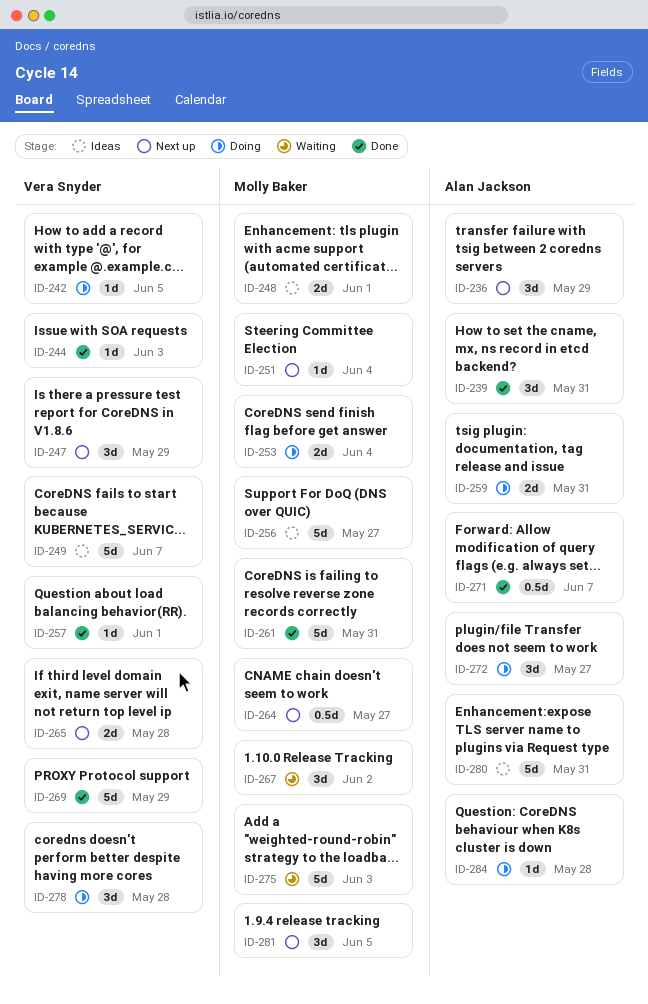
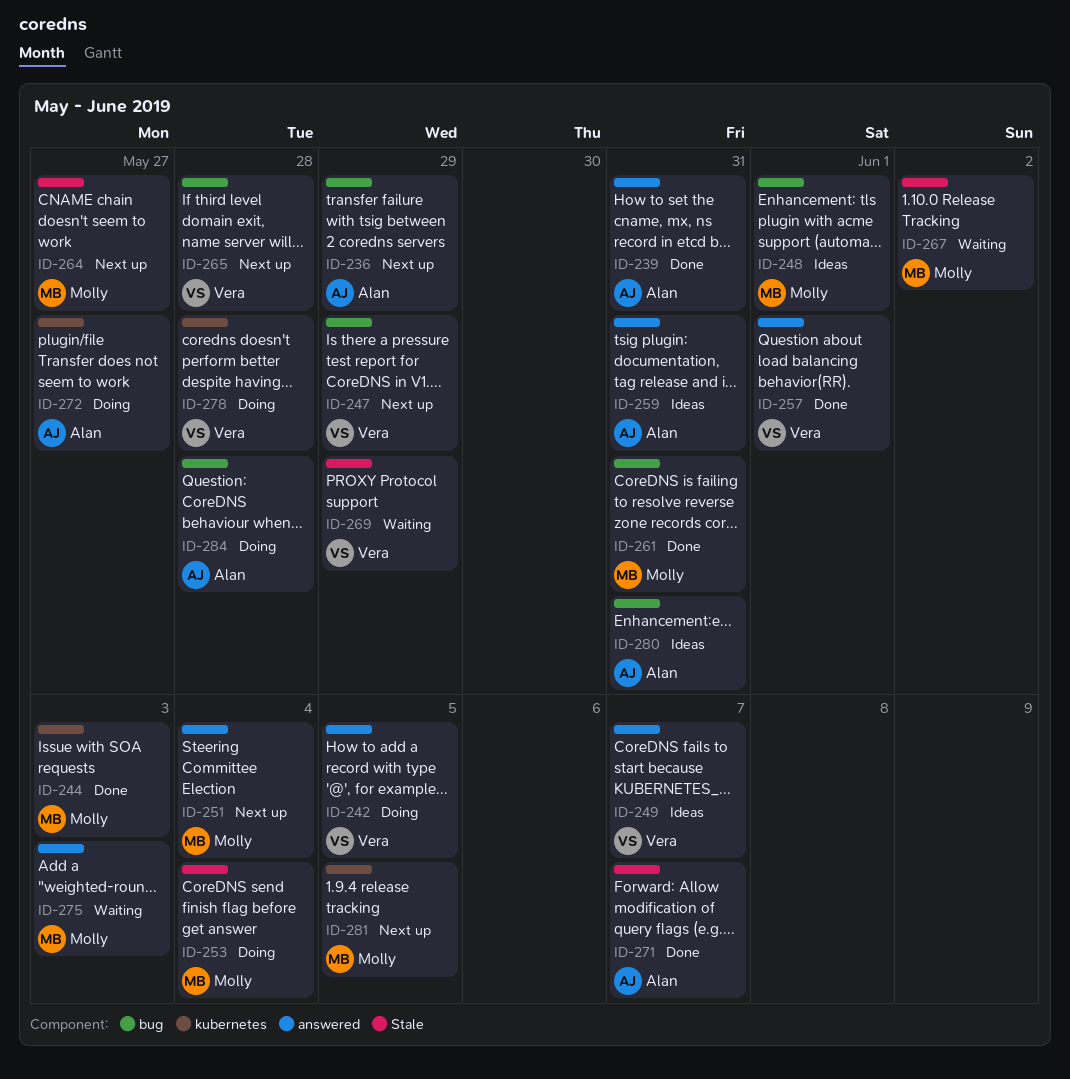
ID-244, owner: Vera Snyder -> Molly Baker
ID-256: present -> none
ID-259, status: Doing -> Ideas
ID-269, status: Done -> Waiting

